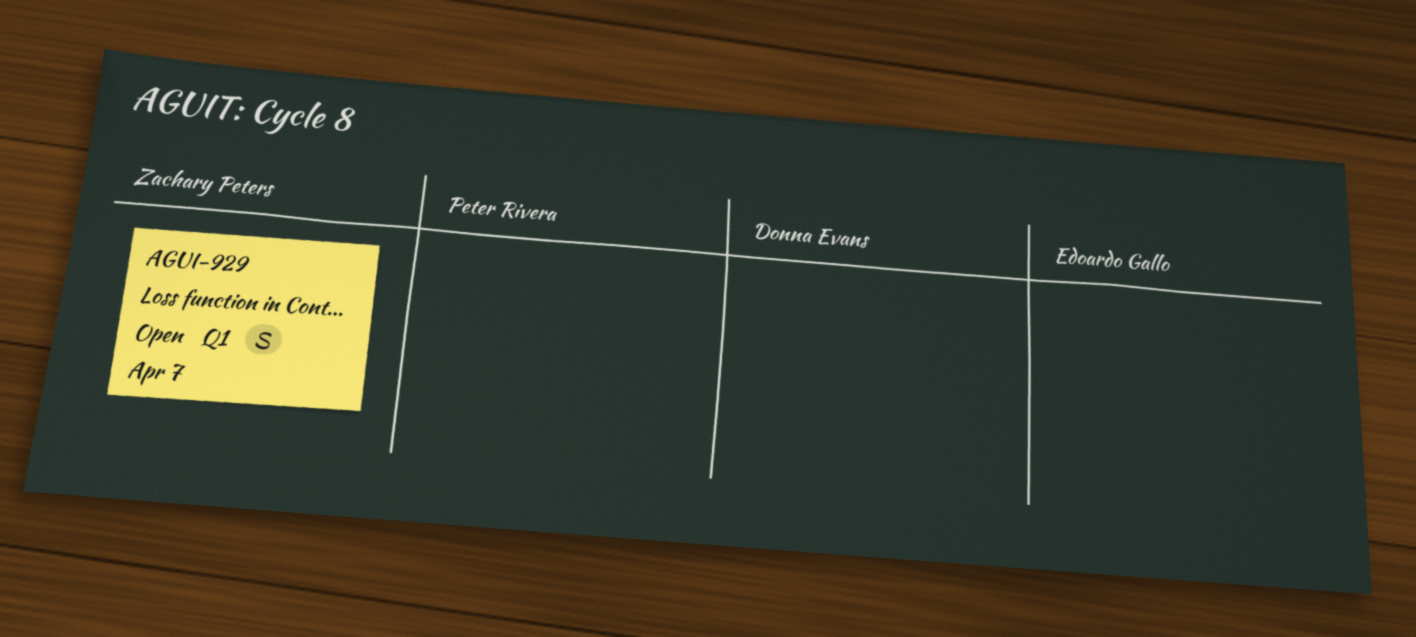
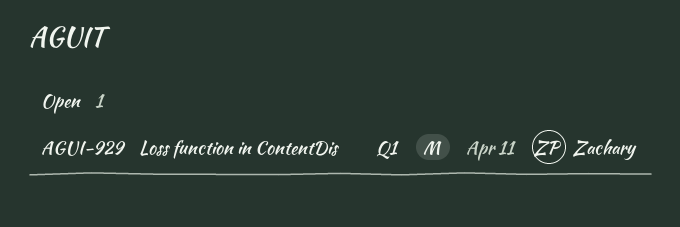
AGUI-929, estimate: S -> M
AGUI-929, due: Apr 7 -> Apr 11

